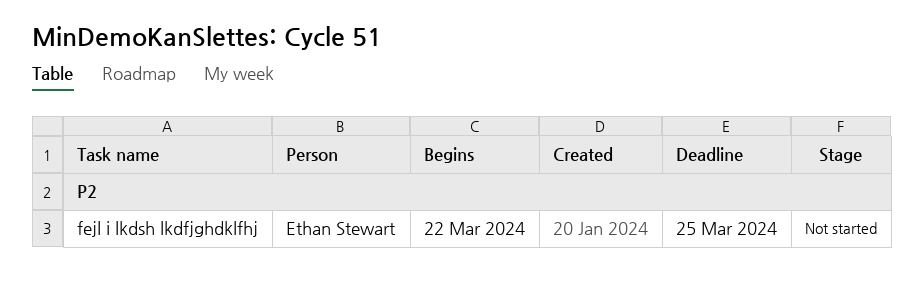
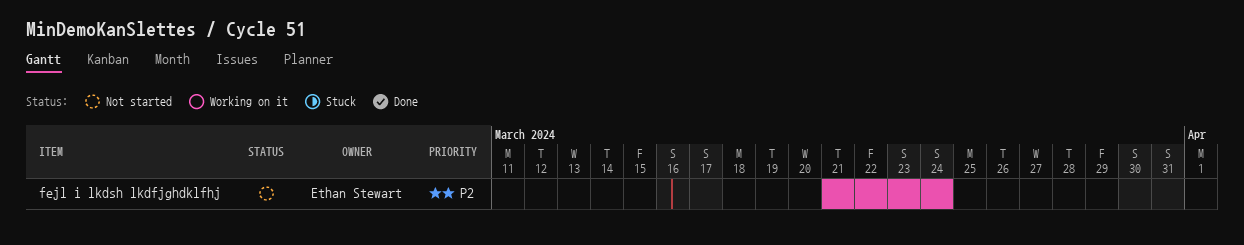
fejl i lkdsh lkdfjghdklfhj, start: Mar 22 -> Mar 21
fejl i lkdsh lkdfjghdklfhj, due: Mar 25 -> Mar 24

